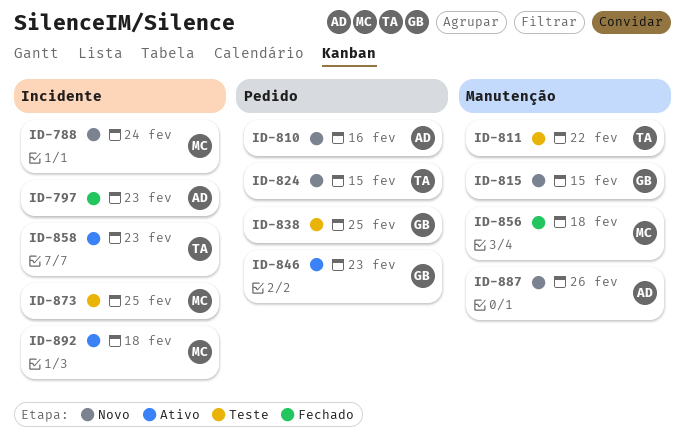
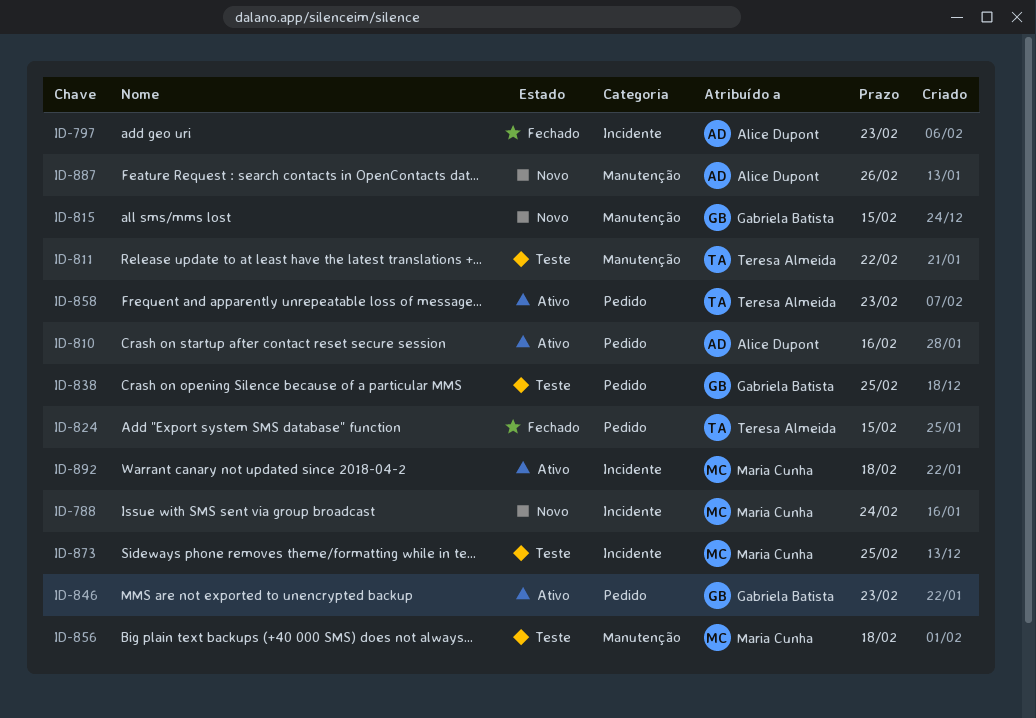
ID-810, status: Novo -> Ativo
ID-824, status: Novo -> Fechado
ID-856, status: Fechado -> Teste
ID-858, label: Incidente -> Pedido

